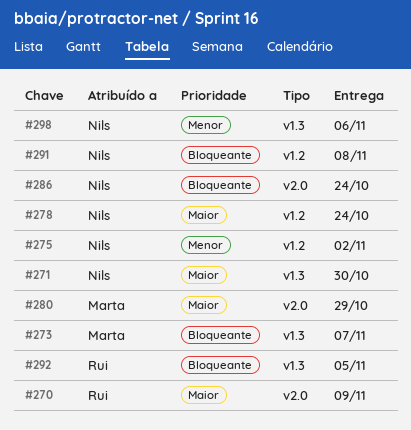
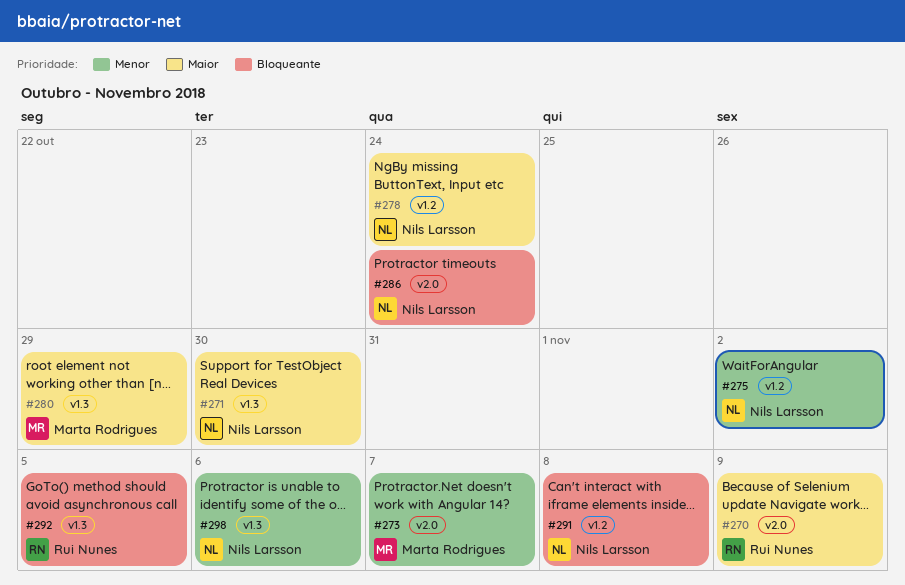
#273, priority: Bloqueante -> Menor
#273, label: v1.3 -> v2.0
#280, label: v2.0 -> v1.3

